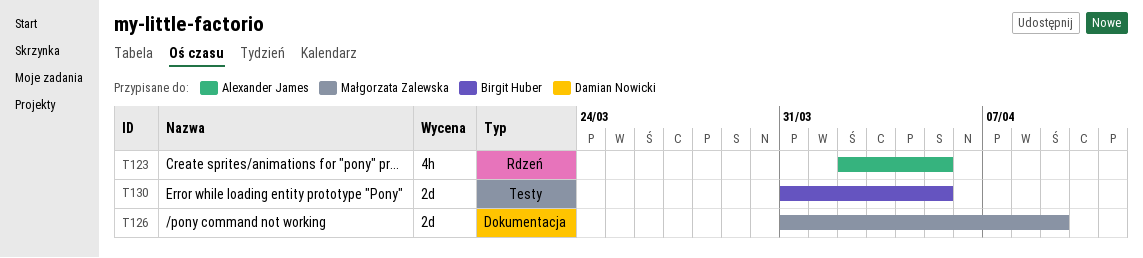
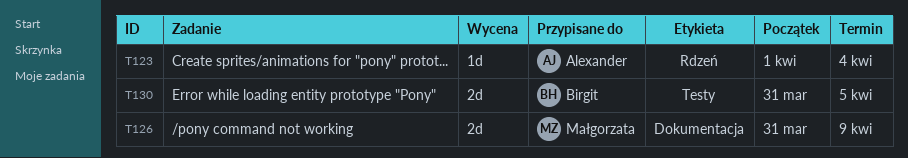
T123, estimate: 4h -> 1d
T123, start: Apr 2 -> Apr 1
T123, due: Apr 5 -> Apr 4

